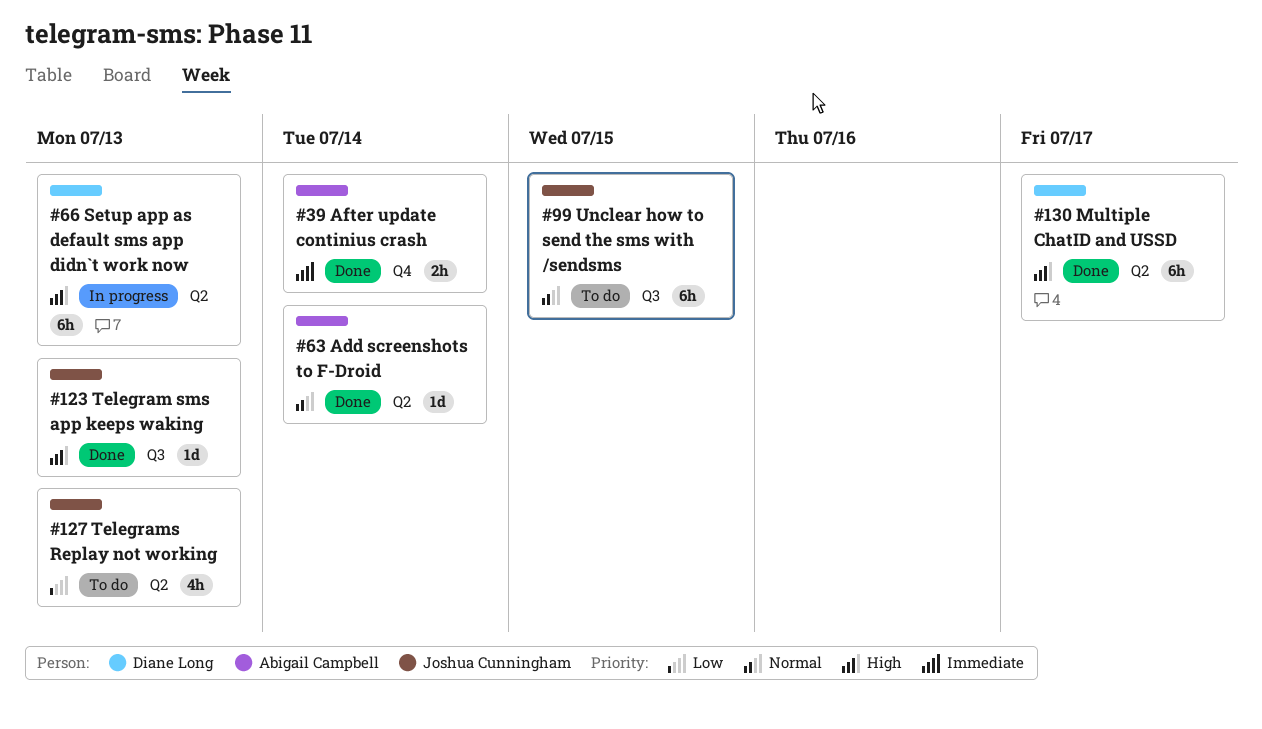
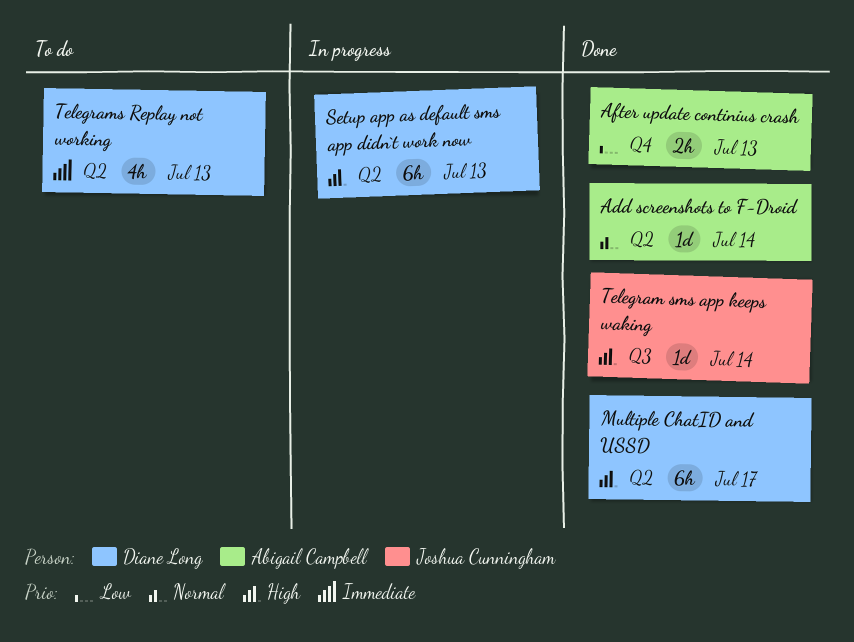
After update continius crash, priority: Immediate -> Low
After update continius crash, due: Jul 14 -> Jul 13
Telegram sms app keeps waking, due: Jul 13 -> Jul 14
Telegrams Replay not working, owner: Joshua Cunningham -> Diane Long
Telegrams Replay not working, priority: Low -> Immediate
Unclear how to send the sms with /sendsms: present -> none

